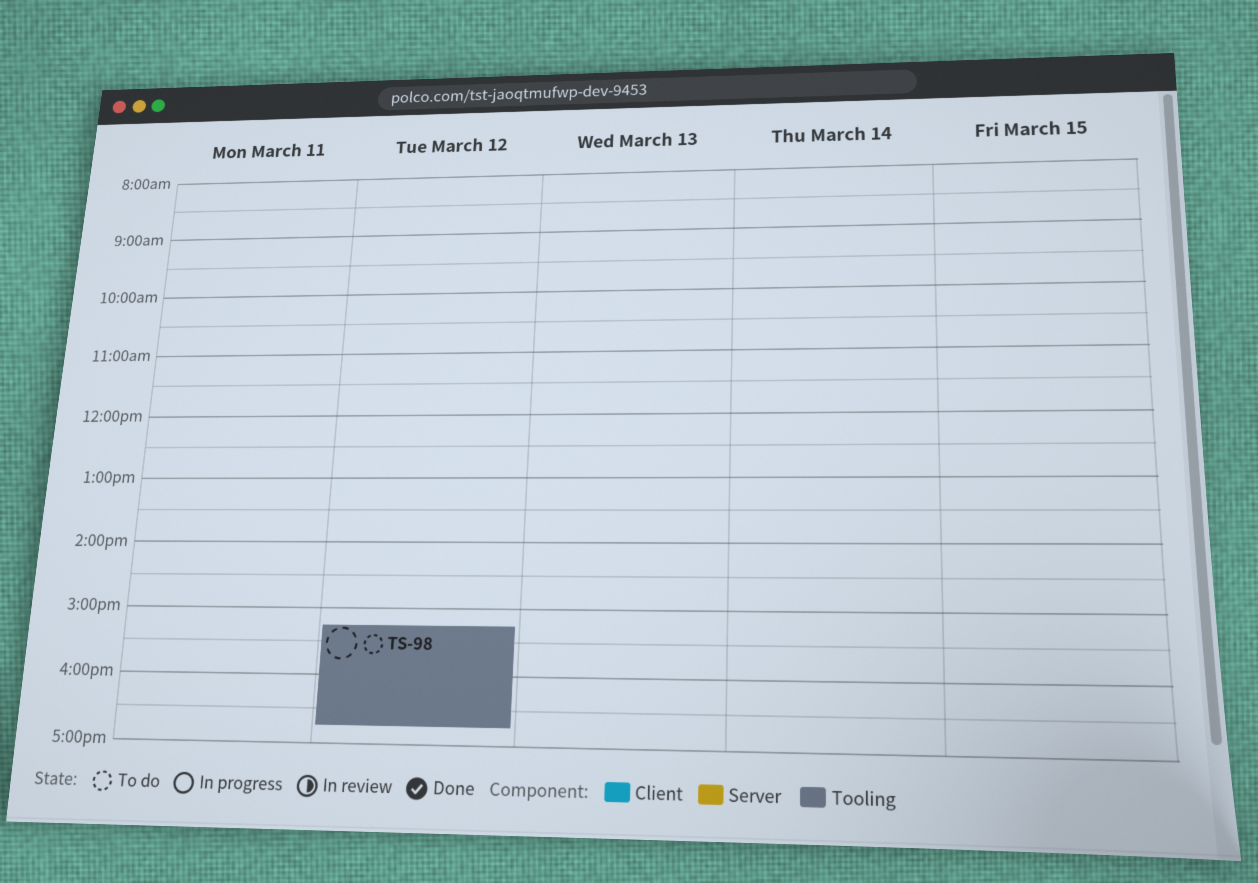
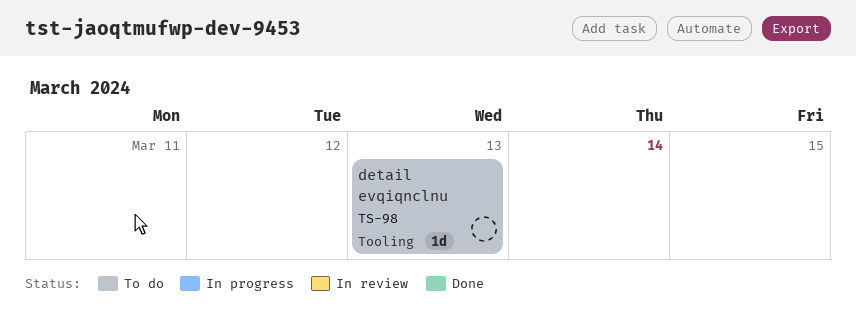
TS-98, day: Mar 12 -> Mar 13

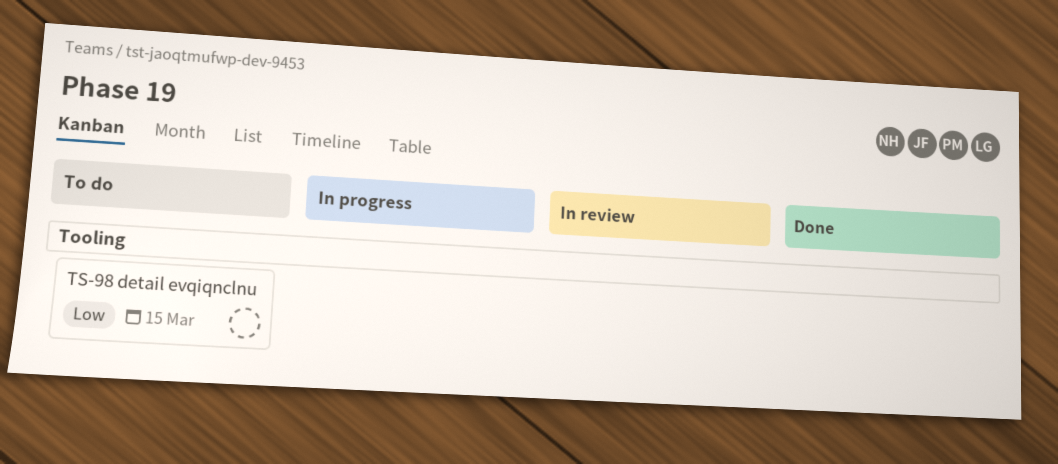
TS-98, day: Mar 13 -> Mar 15

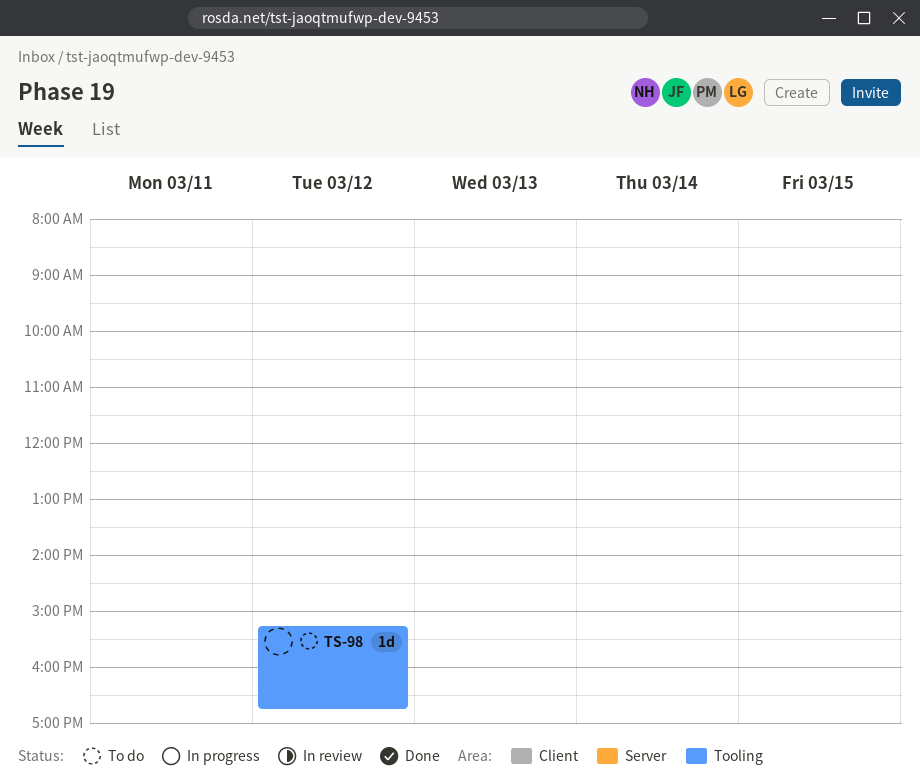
TS-98, day: Mar 15 -> Mar 12

